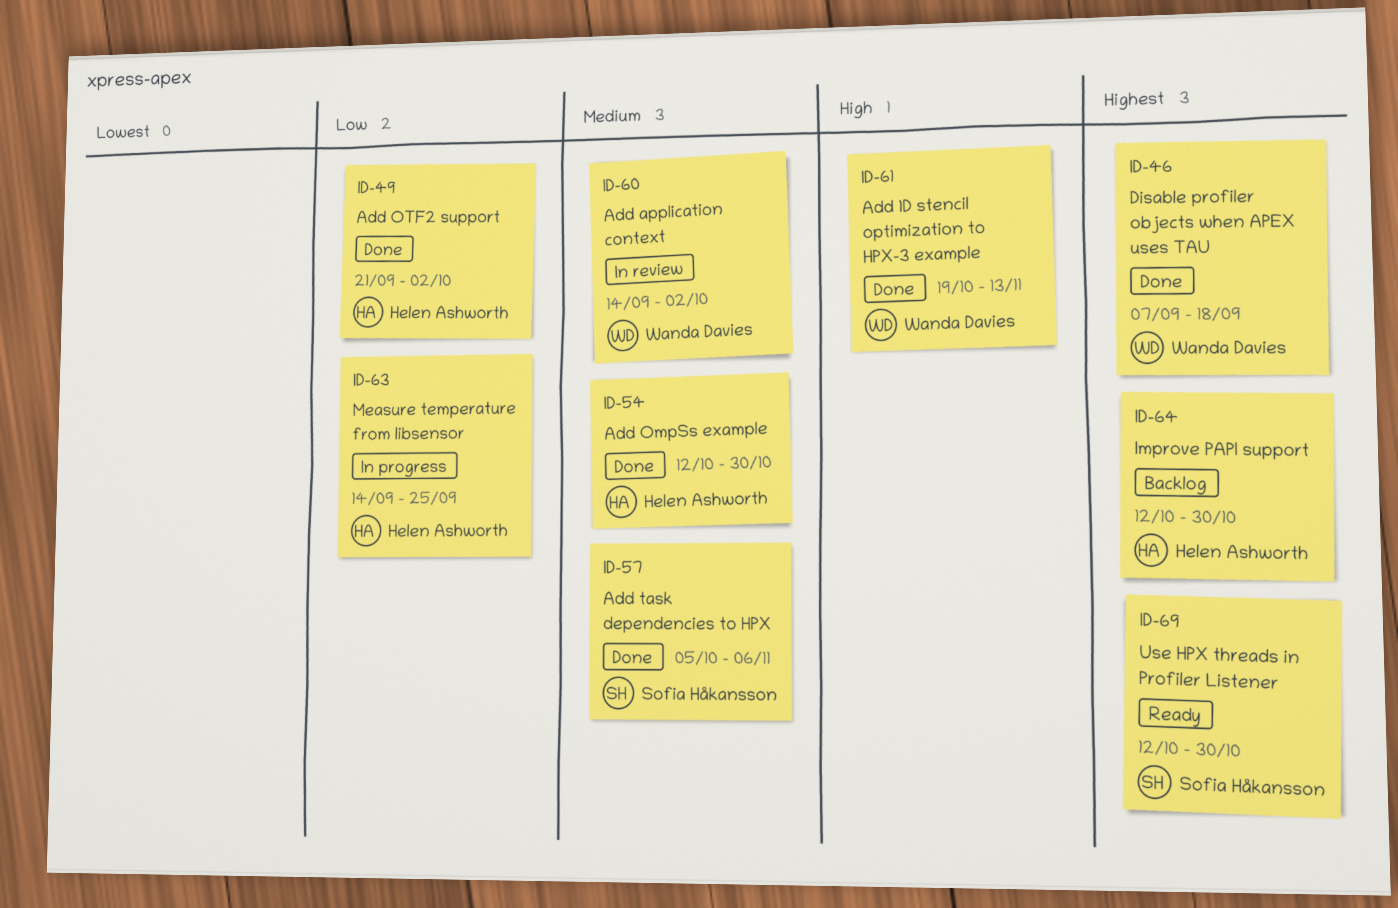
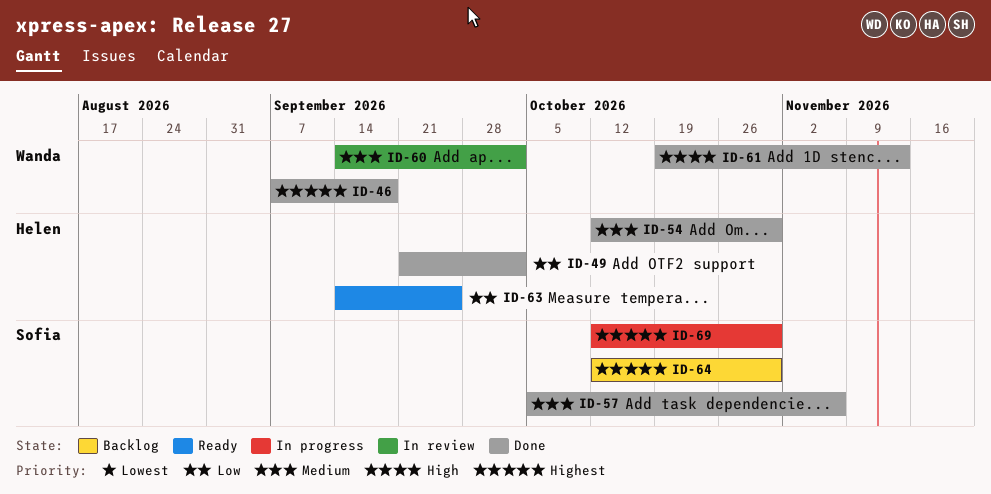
ID-63, status: In progress -> Ready
ID-64, owner: Helen Ashworth -> Sofia Håkansson
ID-69, status: Ready -> In progress

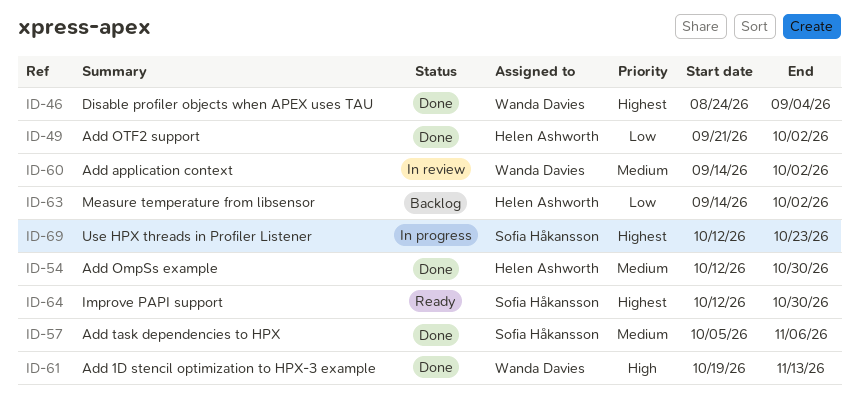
ID-46, start: Sep 7 -> Aug 24
ID-46, due: Sep 18 -> Sep 4
ID-63, status: Ready -> Backlog
ID-63, due: Sep 25 -> Oct 2
ID-64, status: Backlog -> Ready
ID-69, due: Oct 30 -> Oct 23

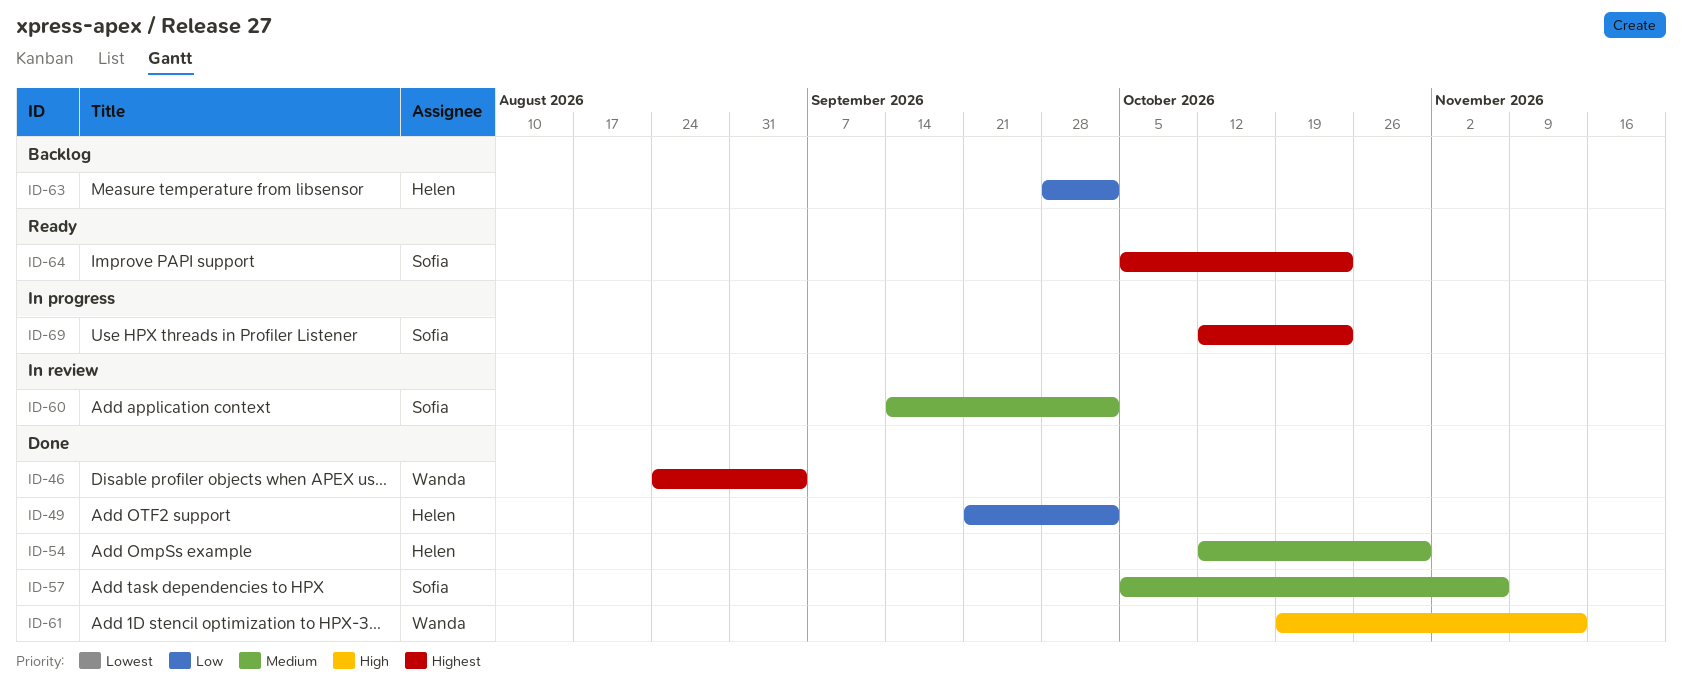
ID-60, owner: Wanda Davies -> Sofia Håkansson
ID-63, start: Sep 14 -> Sep 28
ID-64, start: Oct 12 -> Oct 5
ID-64, due: Oct 30 -> Oct 23

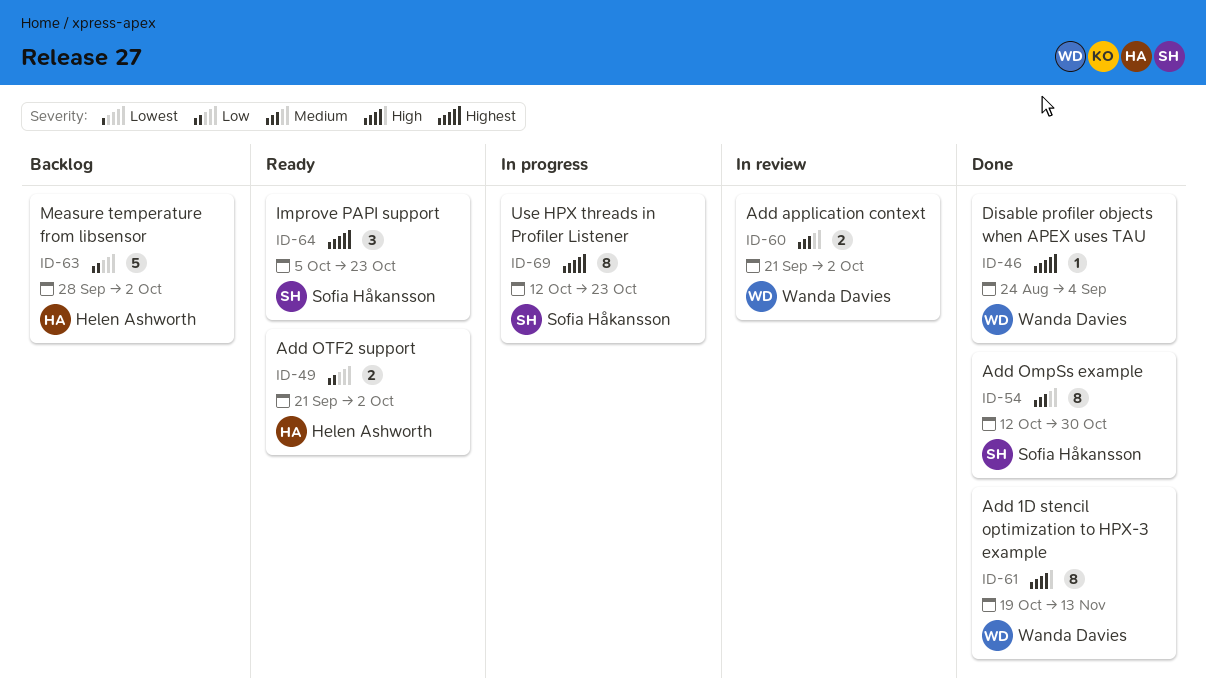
ID-49, status: Done -> Ready
ID-54, owner: Helen Ashworth -> Sofia Håkansson
ID-57: present -> none
ID-60, owner: Sofia Håkansson -> Wanda Davies
ID-60, start: Sep 14 -> Sep 21

